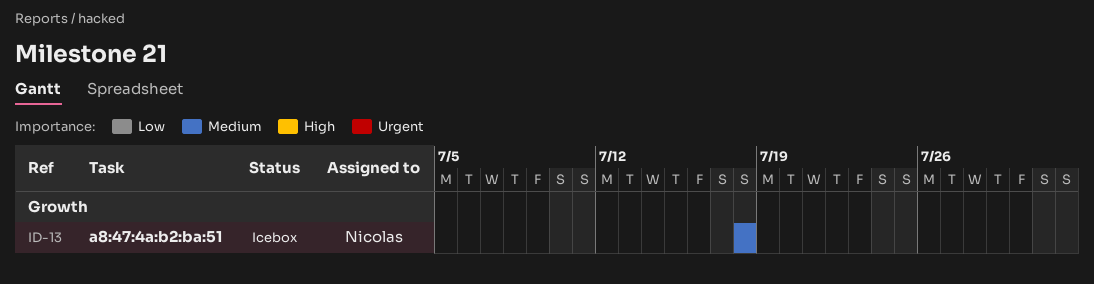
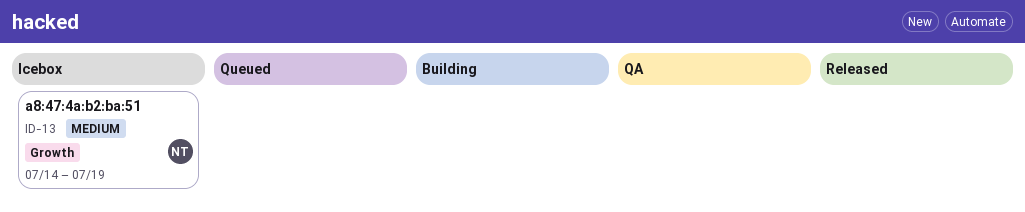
ID-13, start: Jul 18 -> Jul 14
ID-13, due: Jul 18 -> Jul 19

